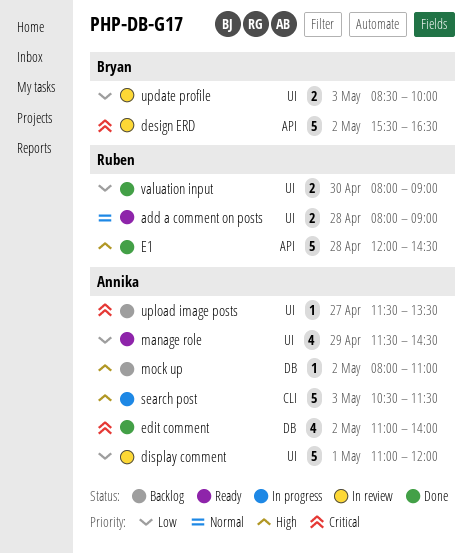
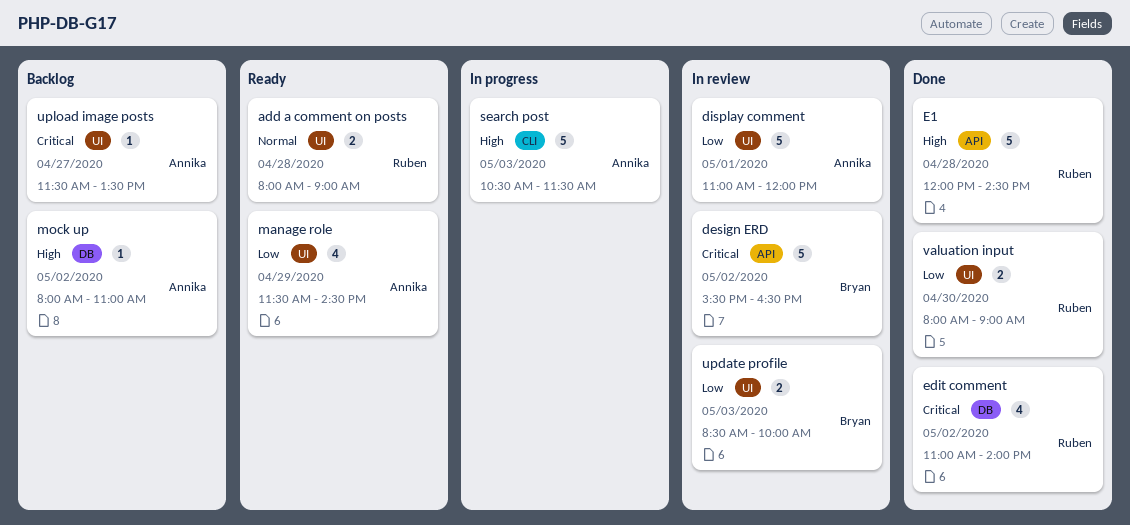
edit comment, owner: Annika -> Ruben

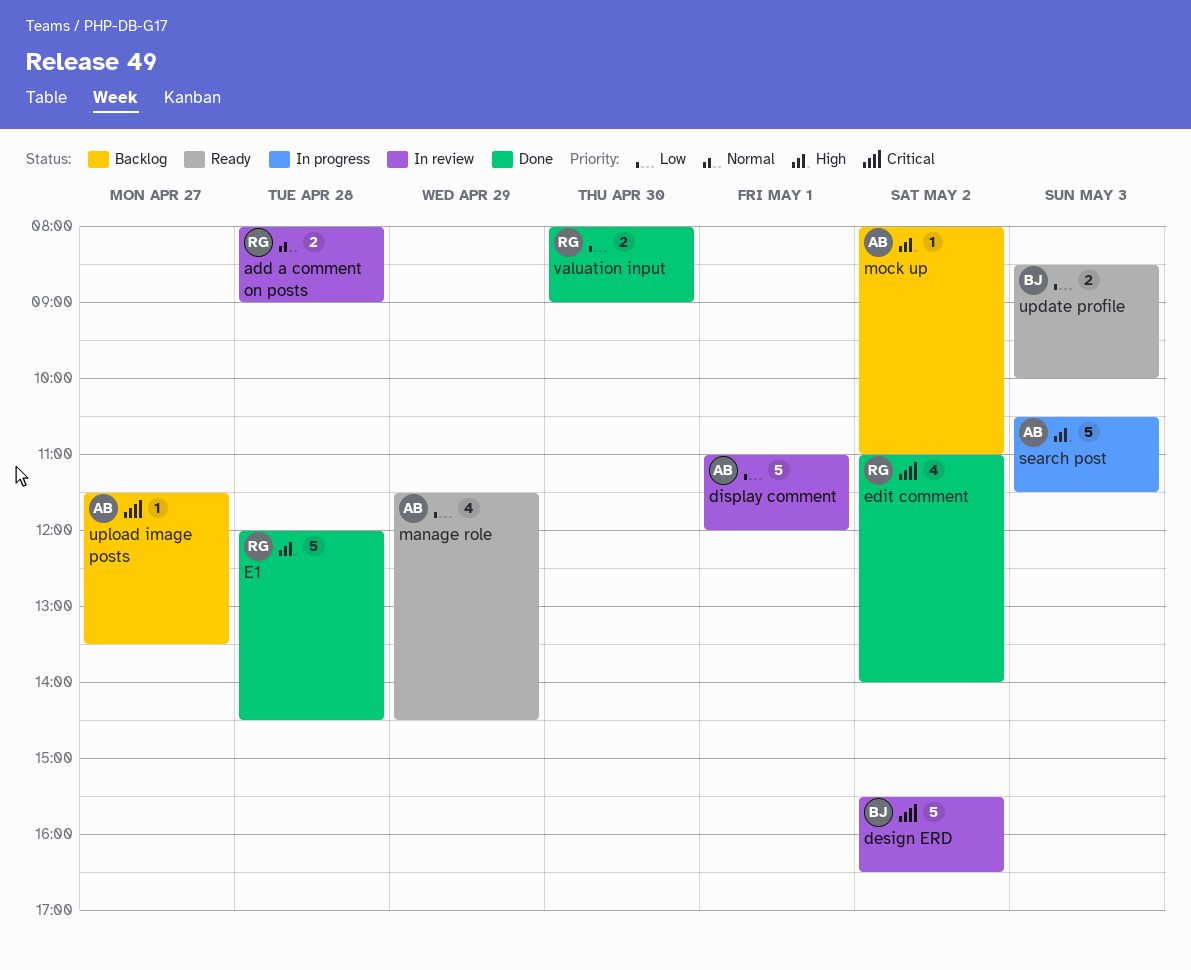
add a comment on posts, status: Ready -> In review
update profile, status: In review -> Ready

